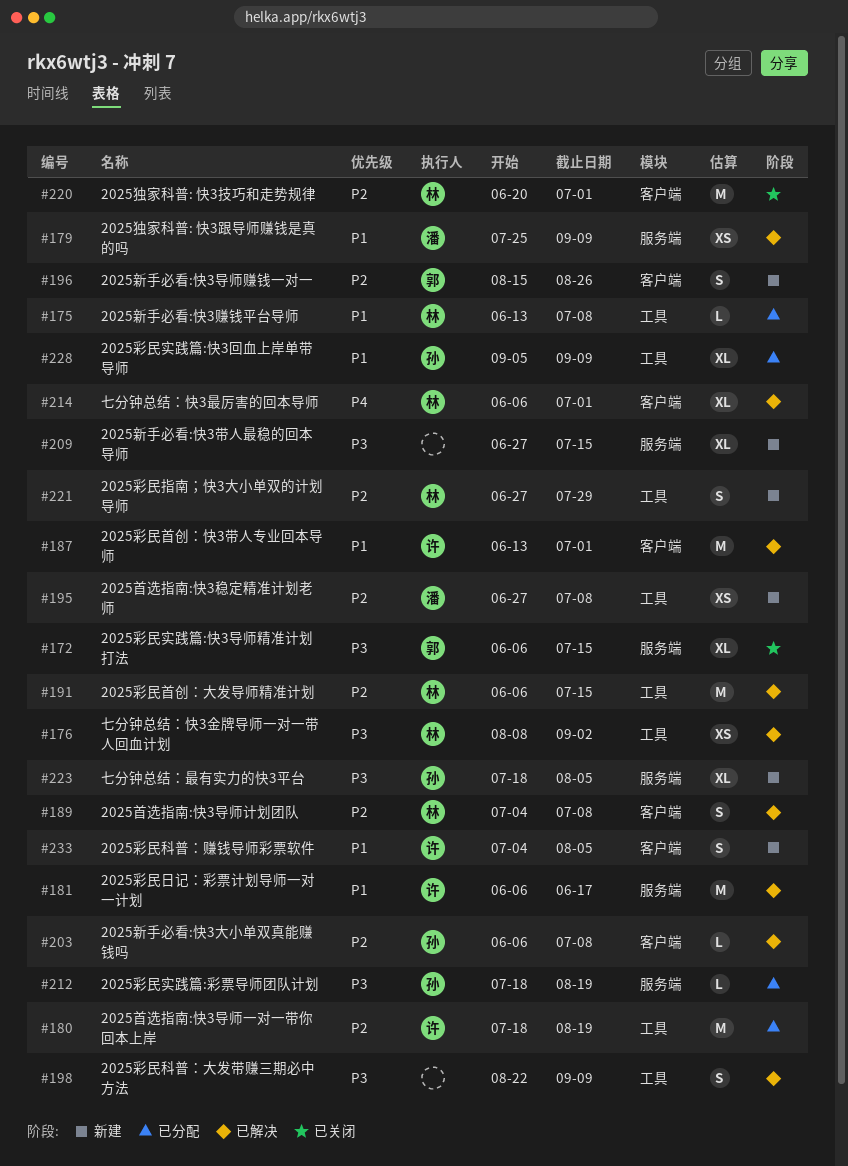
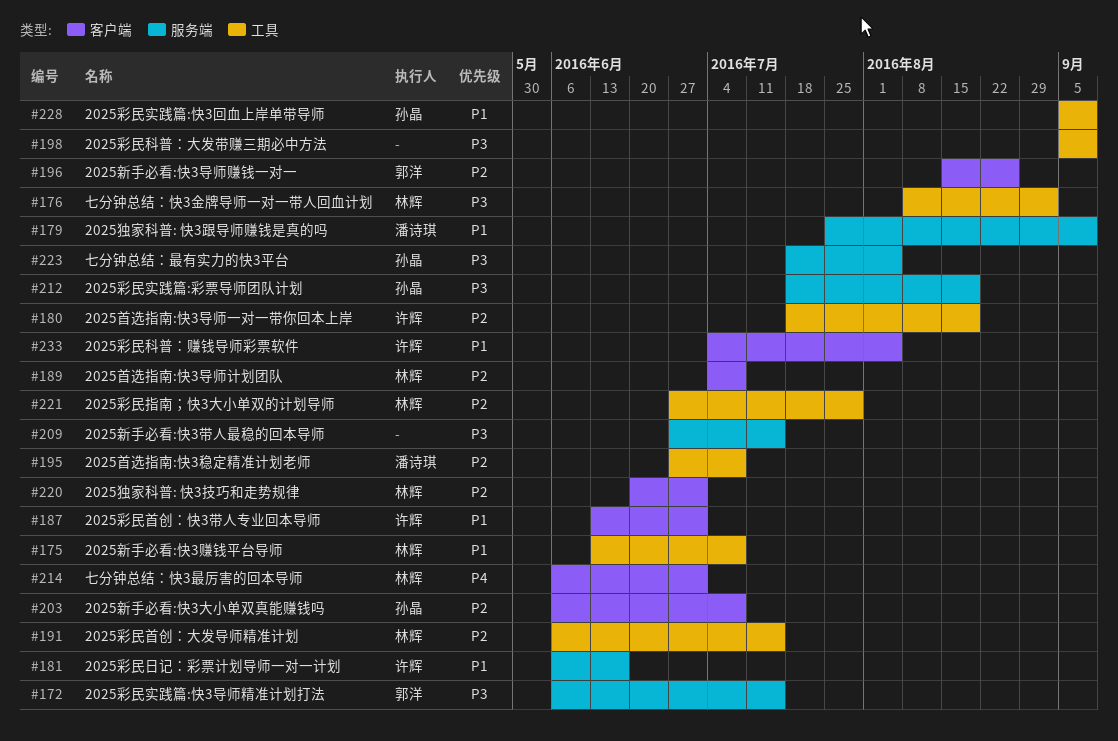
#198, start: Aug 22 -> Sep 5

